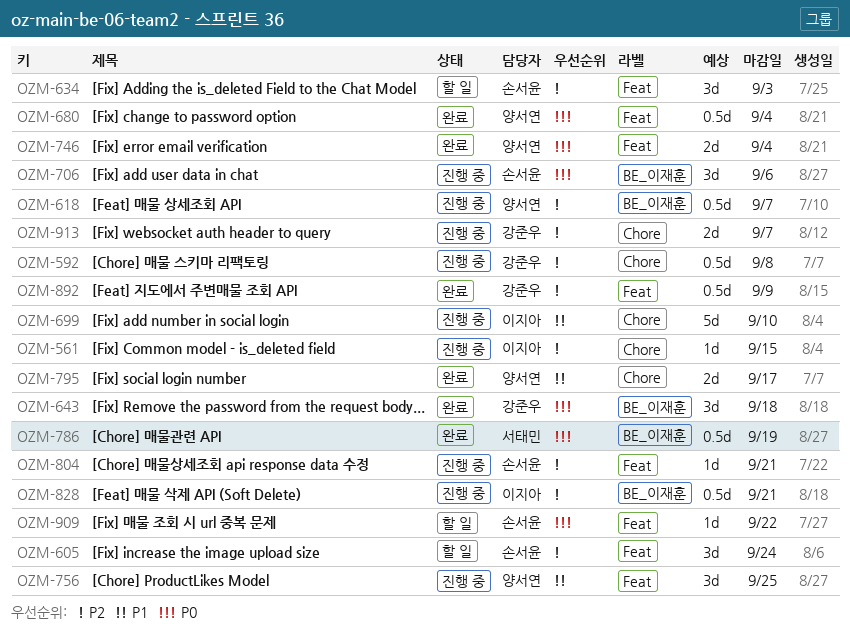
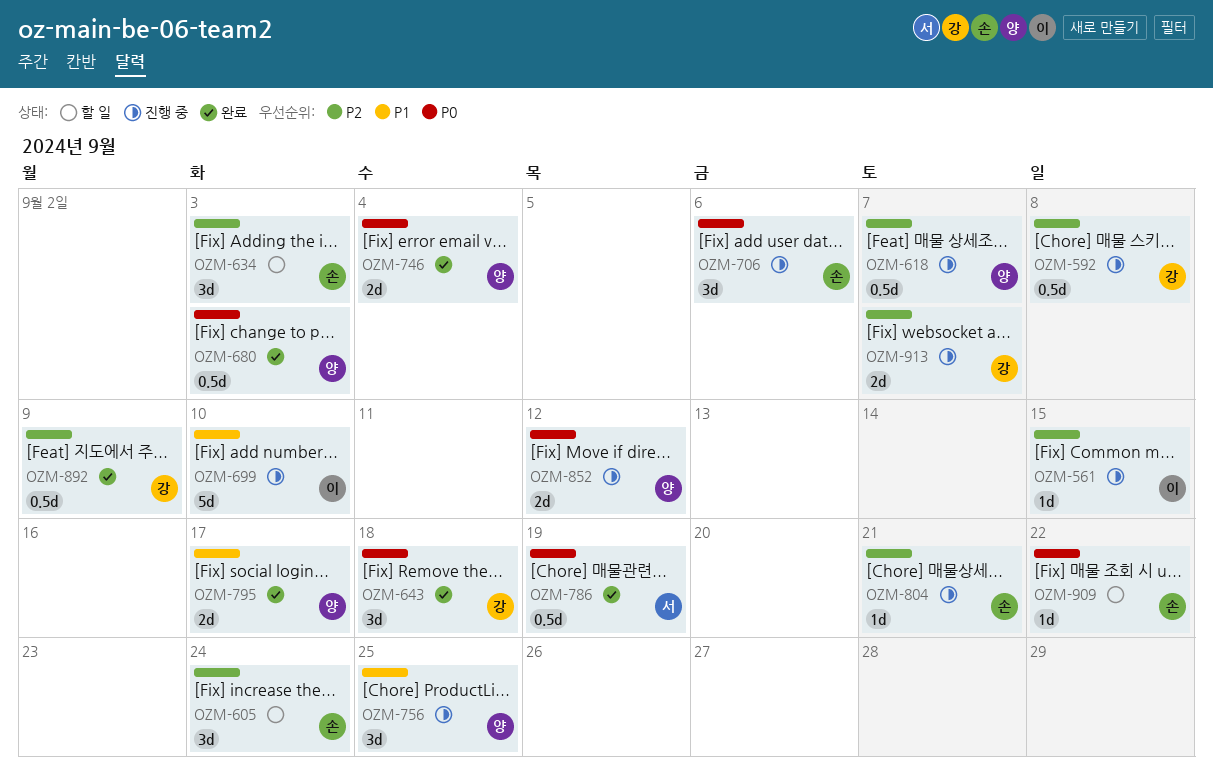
OZM-680, due: Sep 4 -> Sep 3
OZM-828: present -> none
OZM-852: none -> present

